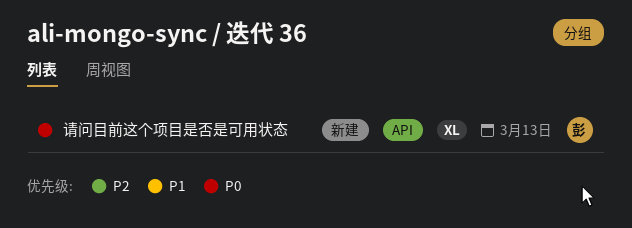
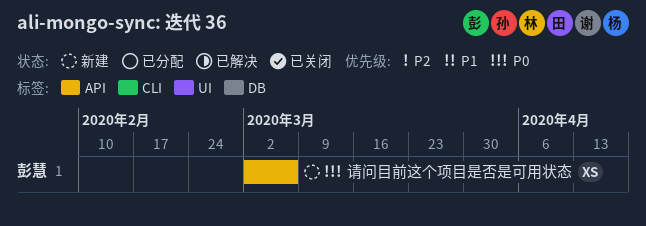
请问目前这个项目是否是可用状态, estimate: XL -> XS
请问目前这个项目是否是可用状态, due: Mar 13 -> Mar 6

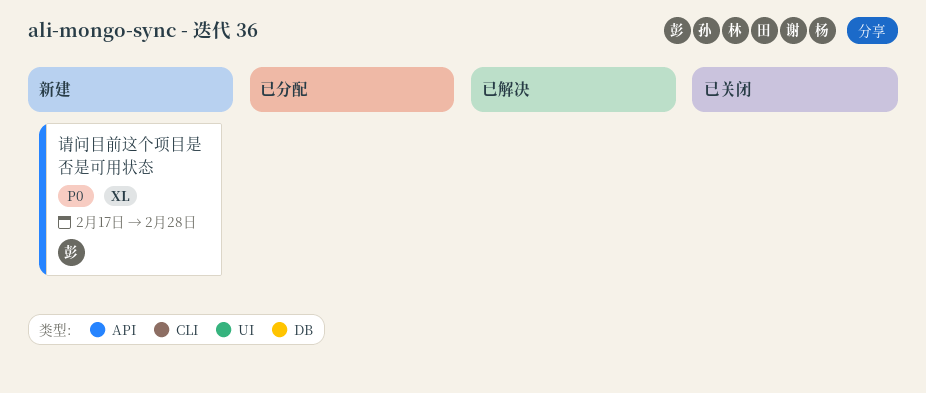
请问目前这个项目是否是可用状态, estimate: XS -> XL
请问目前这个项目是否是可用状态, start: Mar 2 -> Feb 17
请问目前这个项目是否是可用状态, due: Mar 6 -> Feb 28

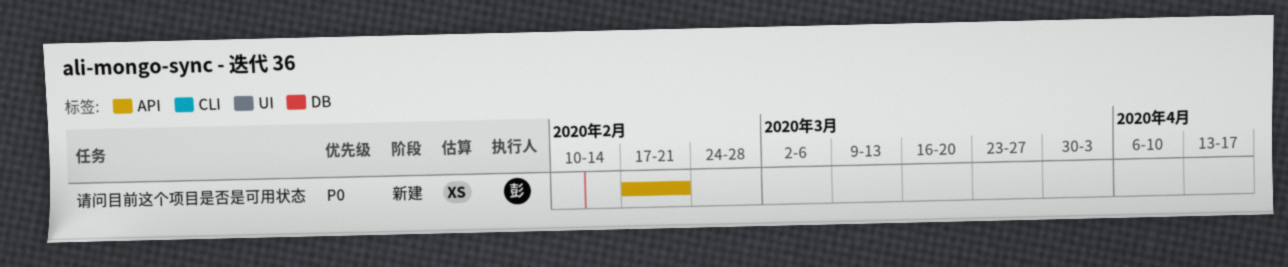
请问目前这个项目是否是可用状态, estimate: XL -> XS
请问目前这个项目是否是可用状态, due: Feb 28 -> Feb 21

